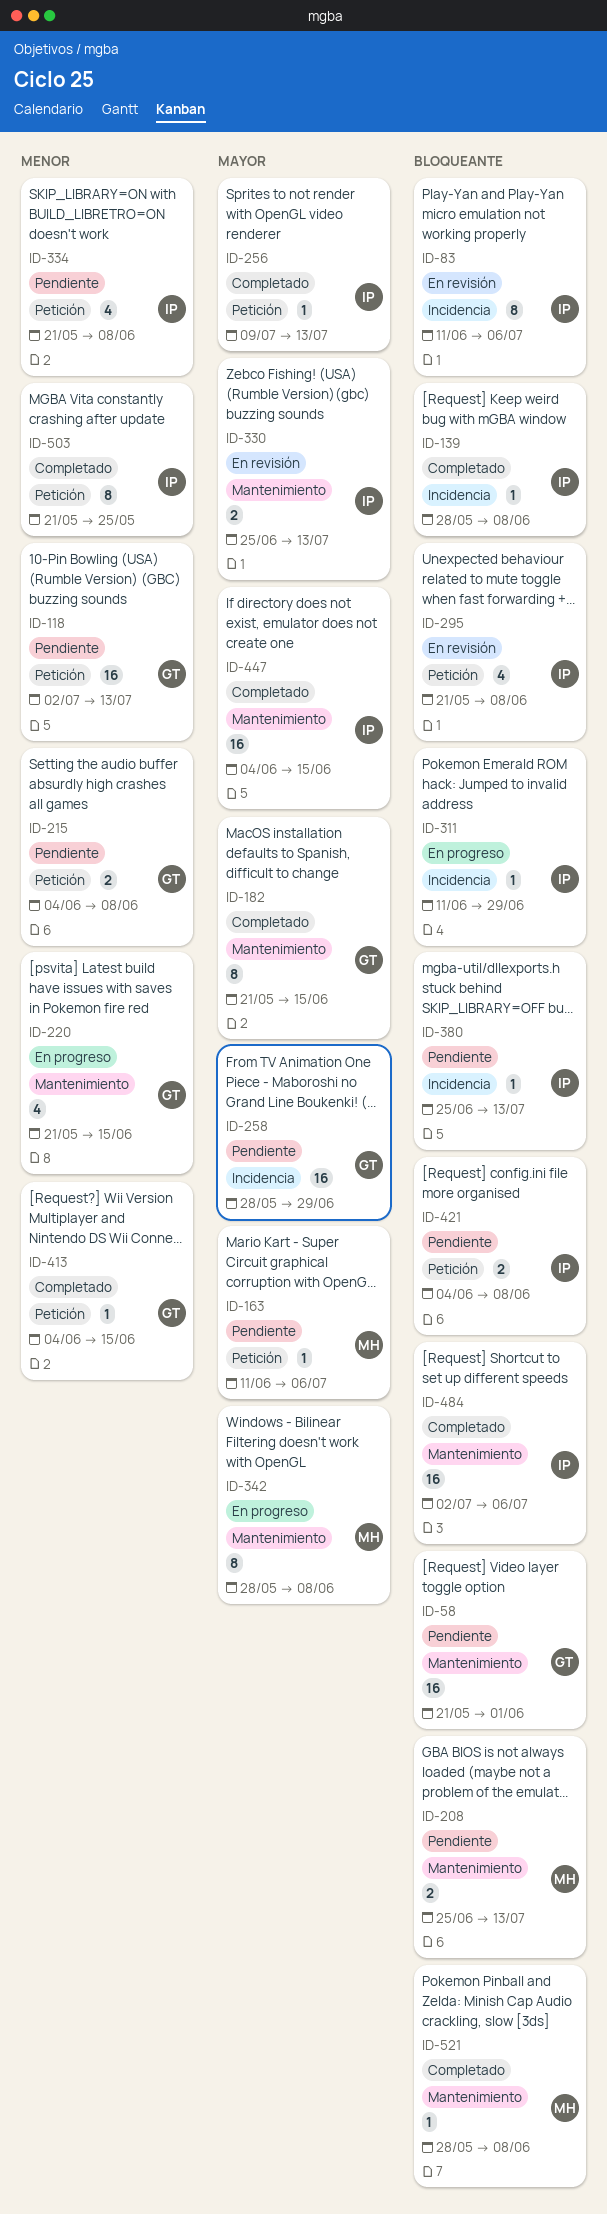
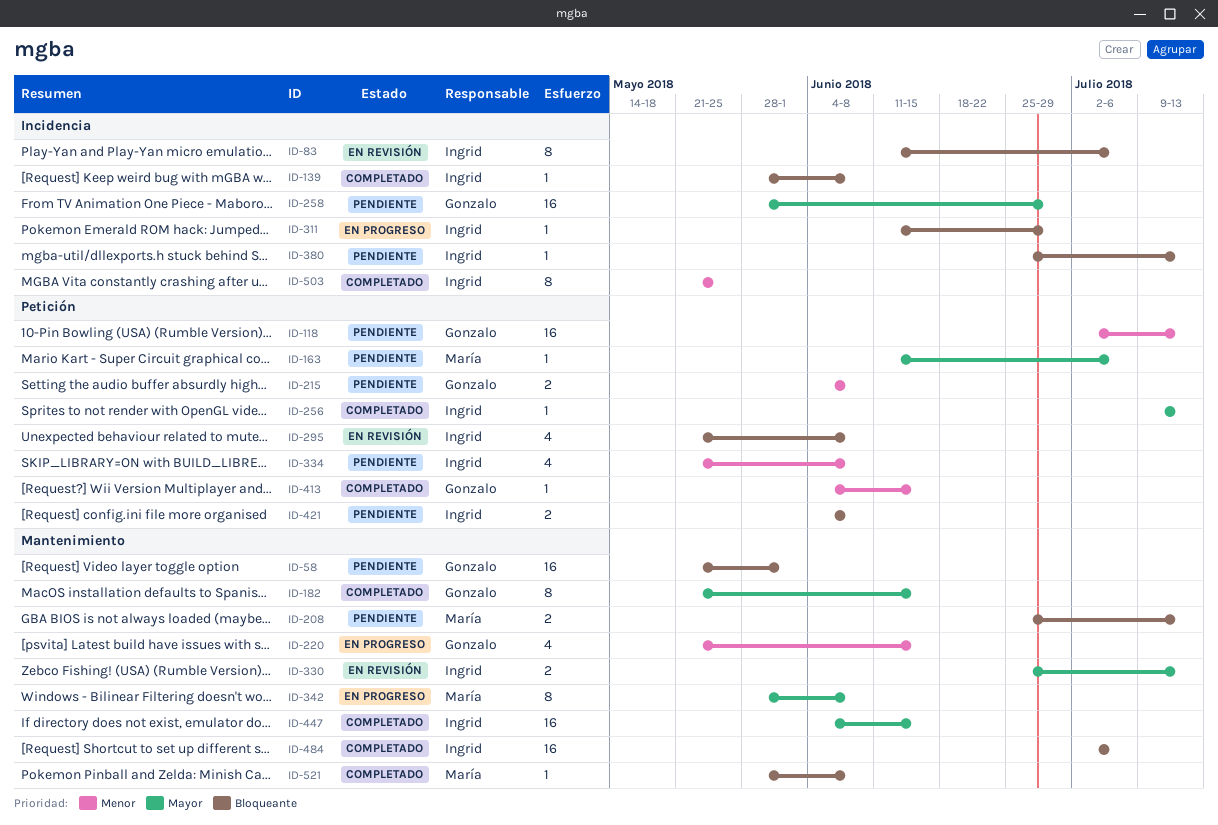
ID-503, label: Petición -> Incidencia

